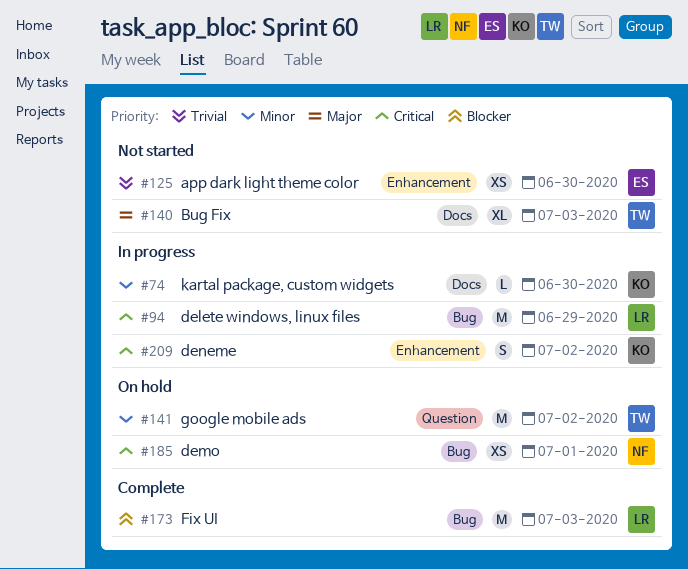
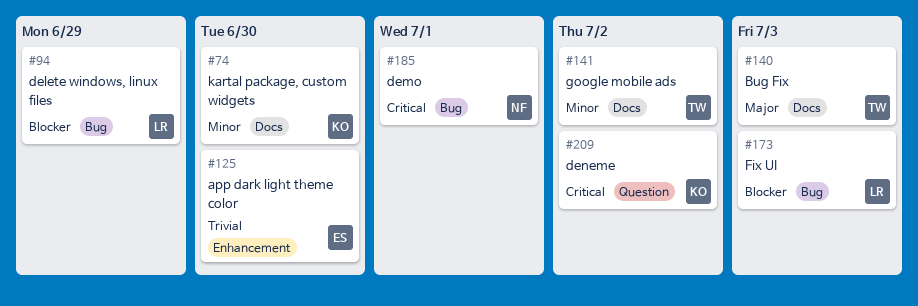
#94, priority: Critical -> Blocker
#141, label: Question -> Docs
#209, label: Enhancement -> Question

